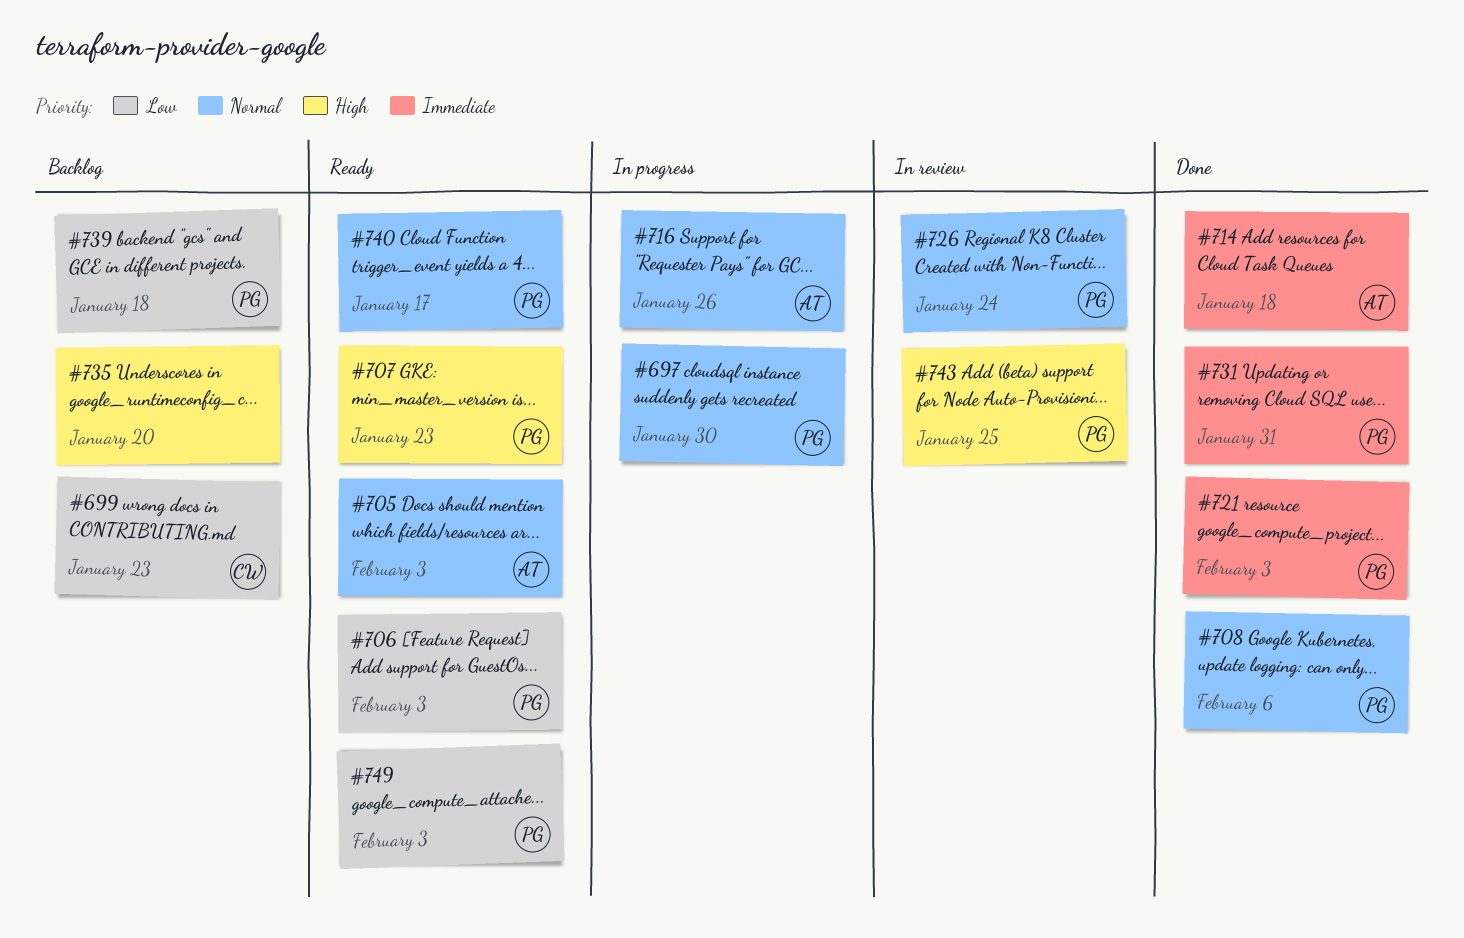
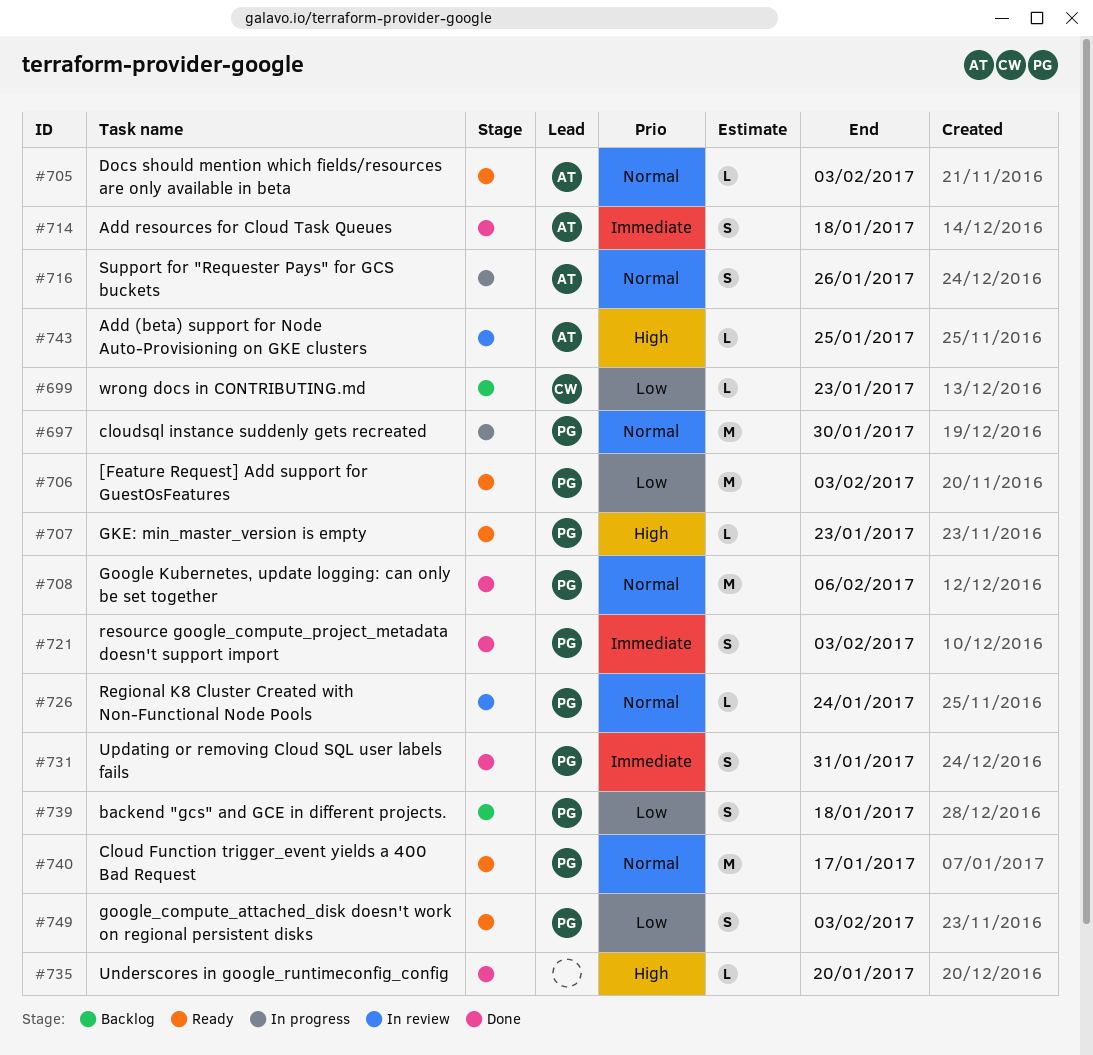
#735, status: Backlog -> Done
#743, owner: PG -> AT

